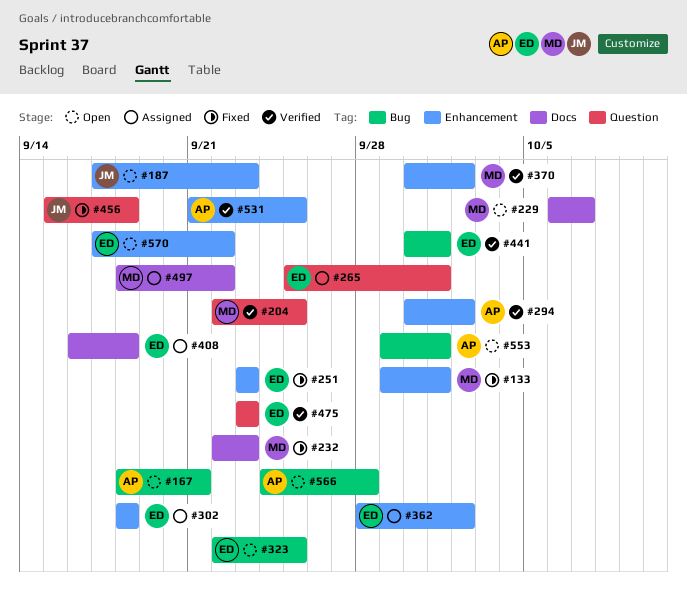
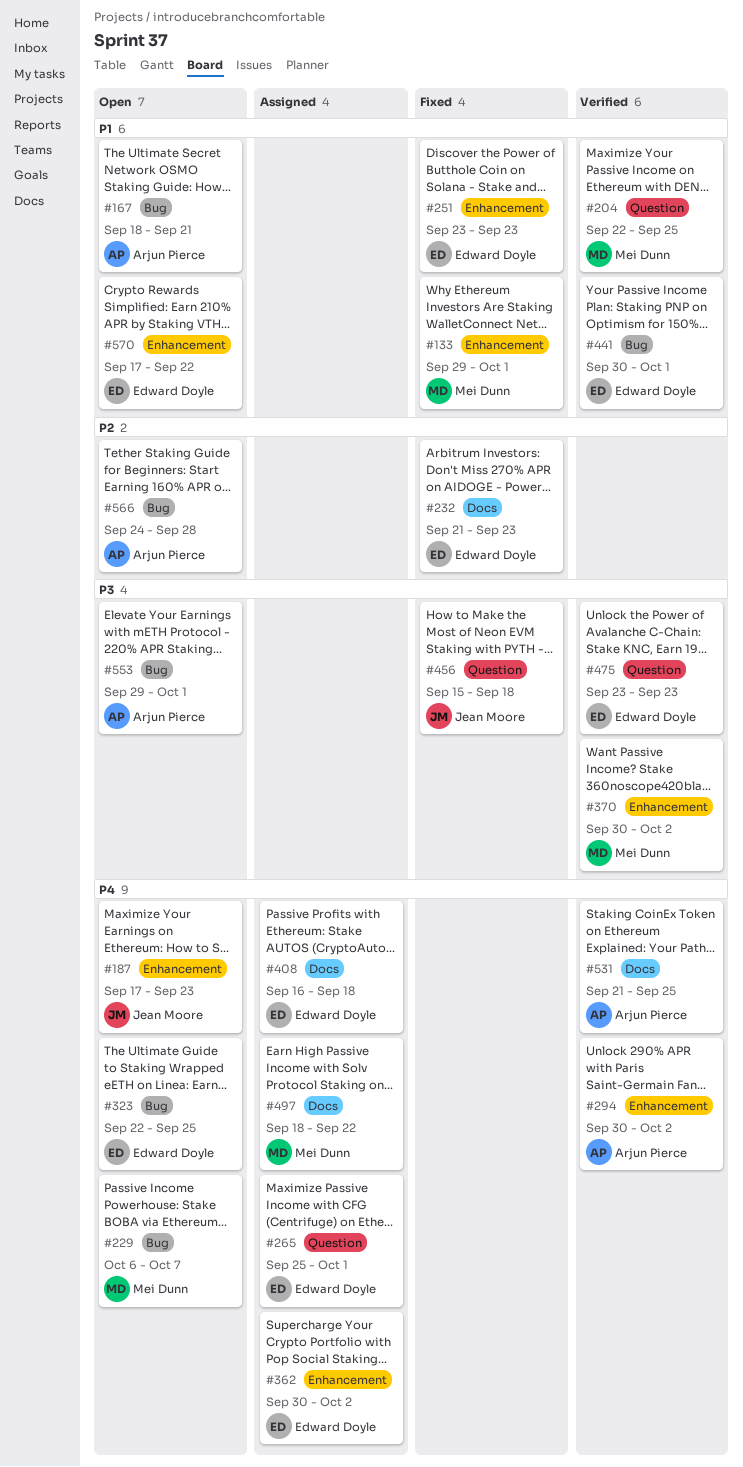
#229, label: Docs -> Bug
#232, owner: Mei Dunn -> Edward Doyle
#232, start: Sep 22 -> Sep 21
#302: present -> none
#362, start: Sep 28 -> Sep 30
#531, label: Enhancement -> Docs

